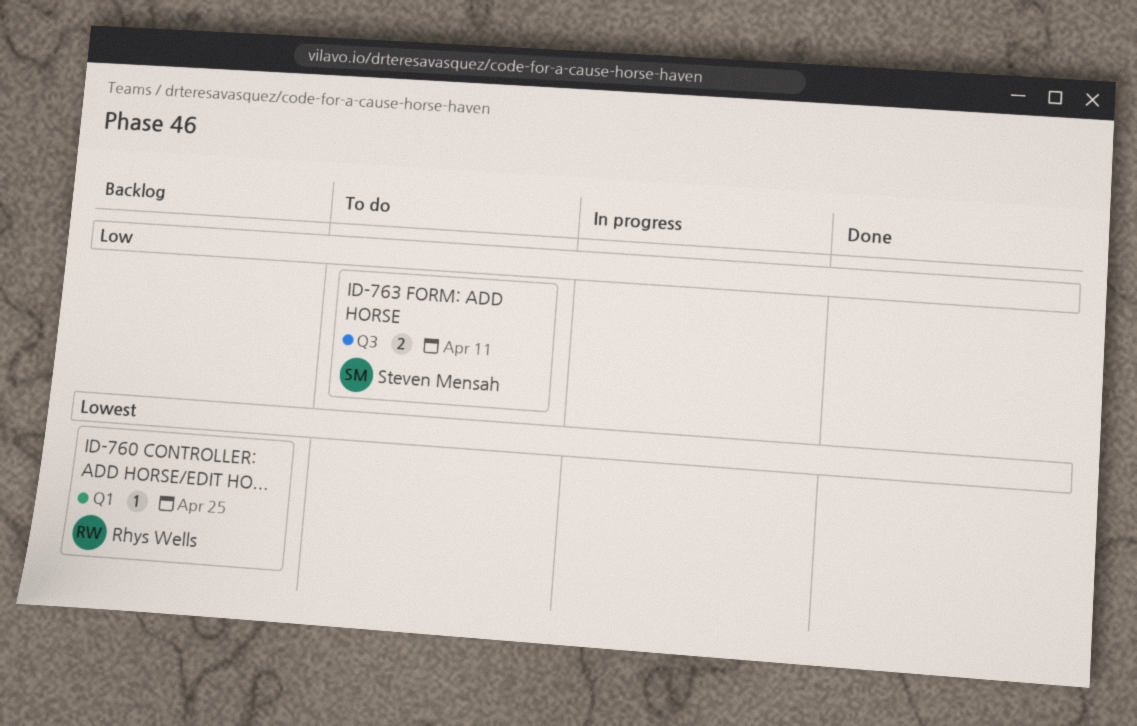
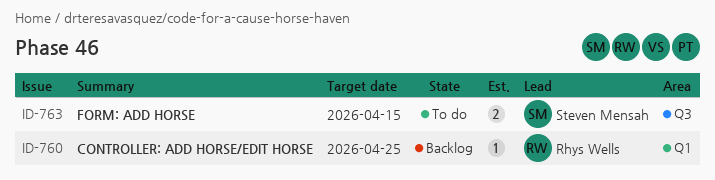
ID-763, due: Apr 11 -> Apr 15

